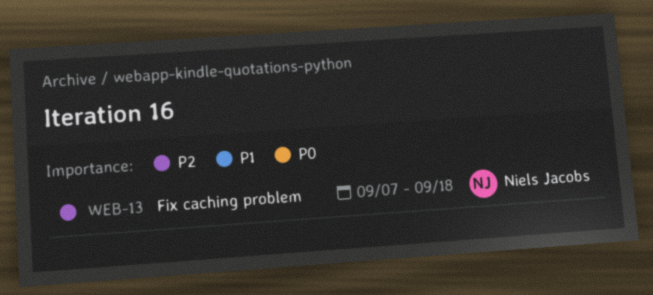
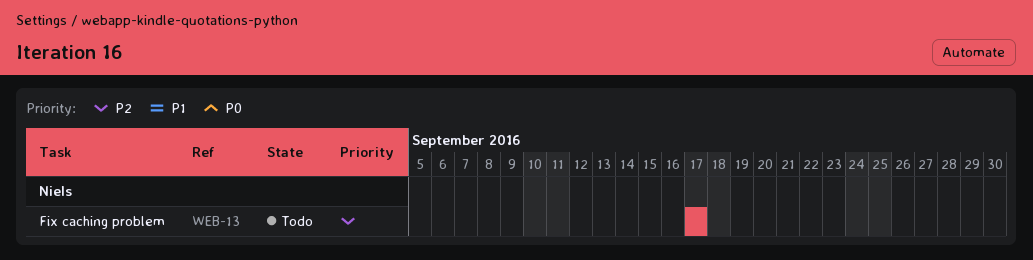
WEB-13, start: Sep 7 -> Sep 17
WEB-13, due: Sep 18 -> Sep 17

